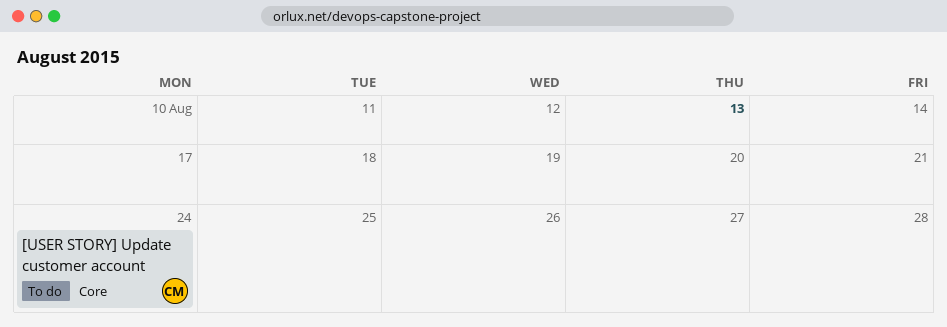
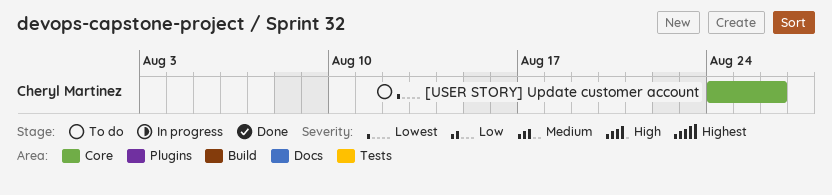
[USER STORY] Update customer account, due: Aug 24 -> Aug 26

